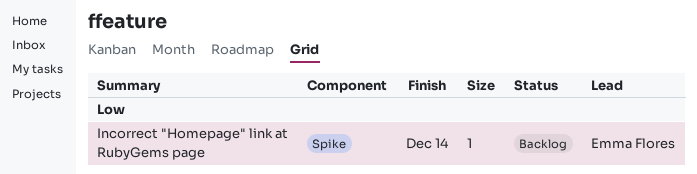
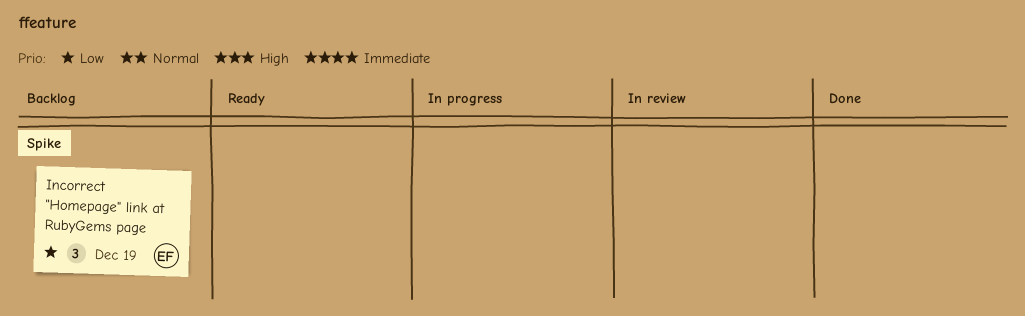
Incorrect "Homepage" link at RubyGems page, estimate: 1 -> 3
Incorrect "Homepage" link at RubyGems page, due: Dec 14 -> Dec 19

